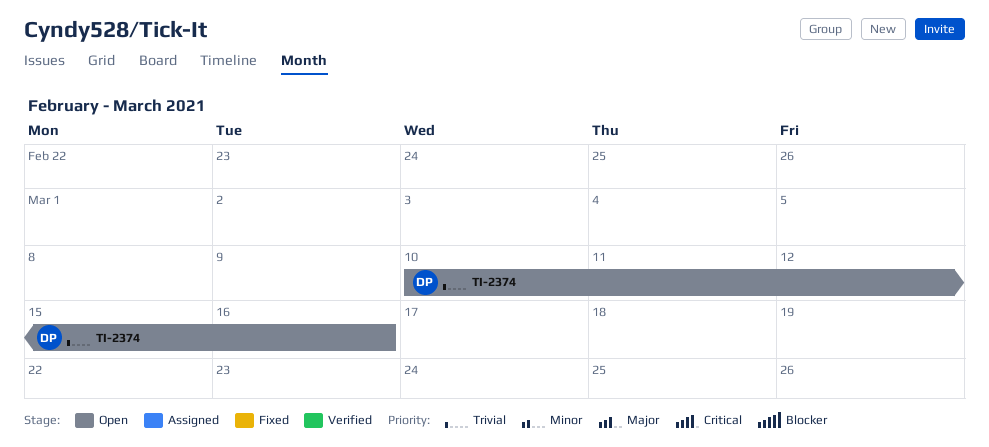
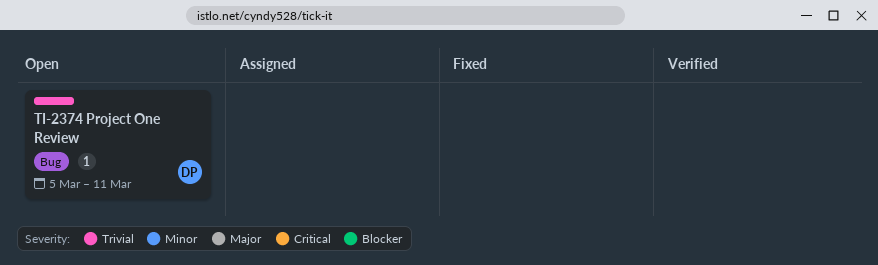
TI-2374, start: Mar 10 -> Mar 5
TI-2374, due: Mar 16 -> Mar 11

